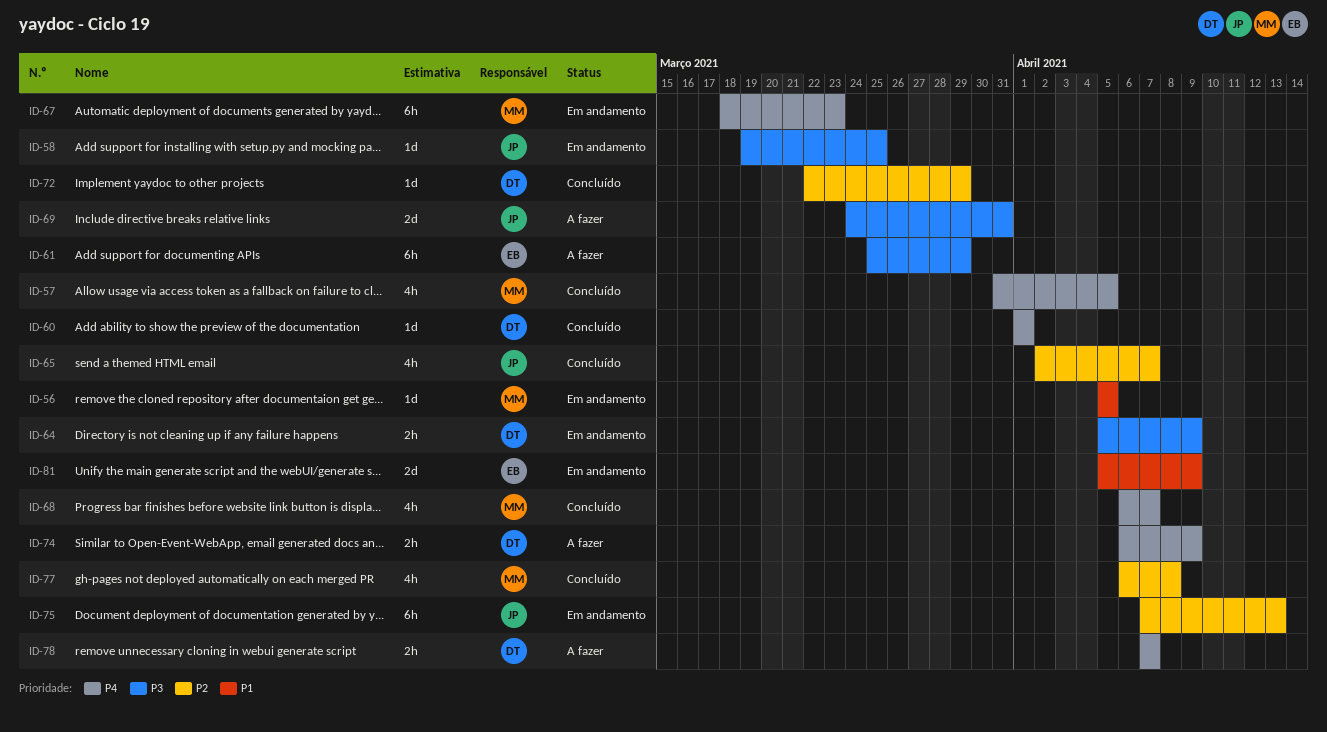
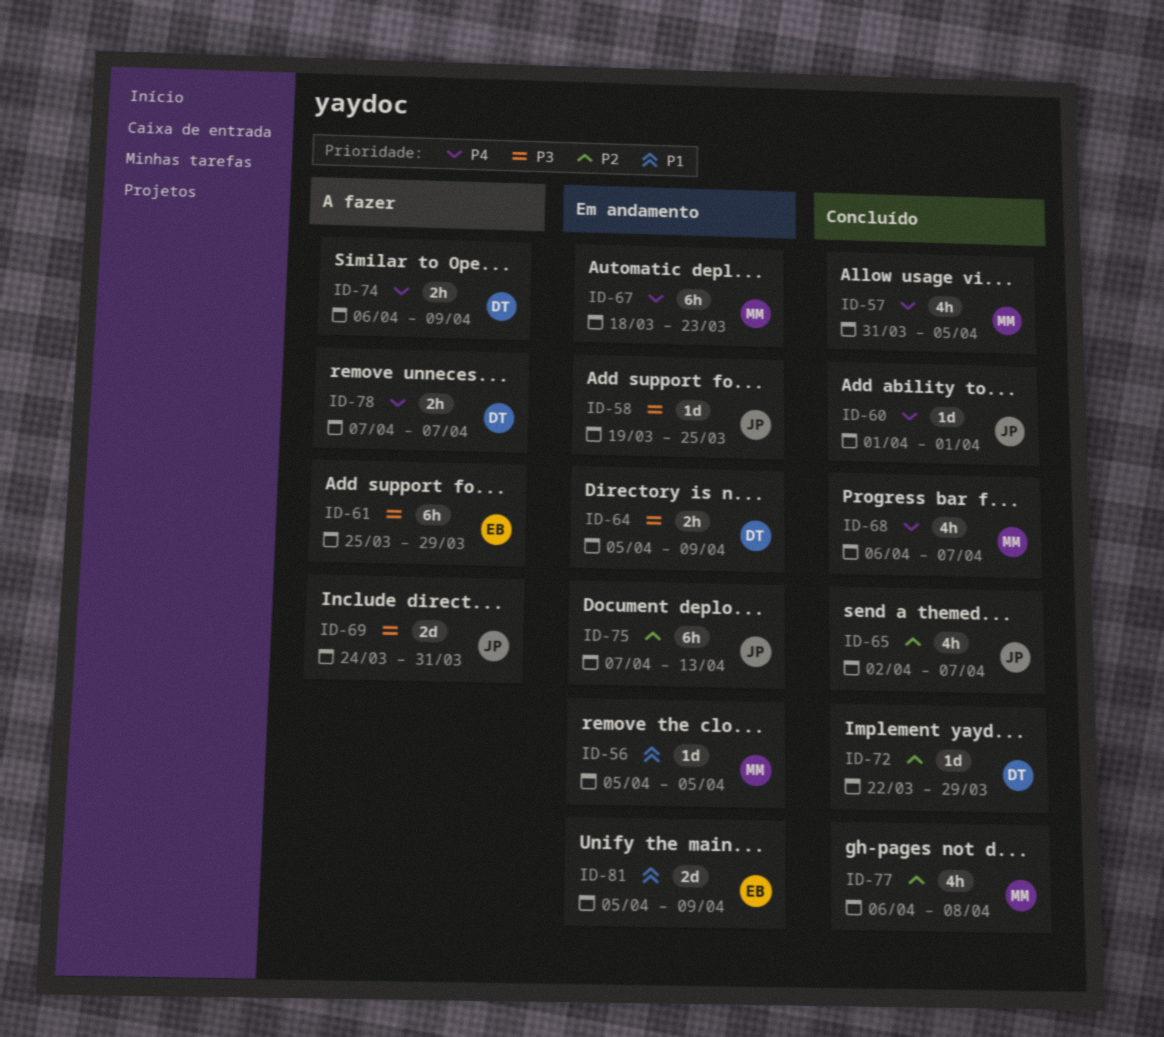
ID-60, owner: DT -> JP

